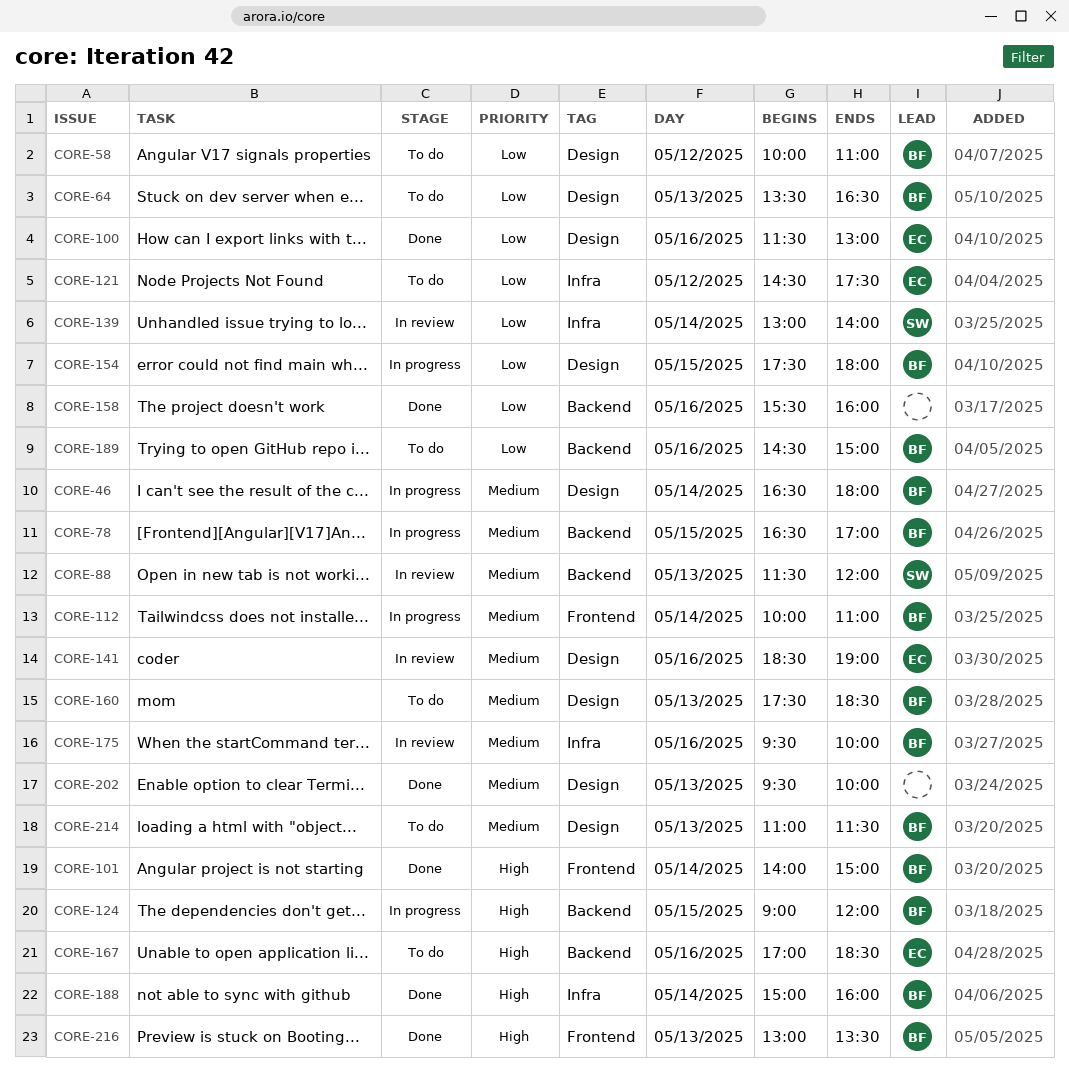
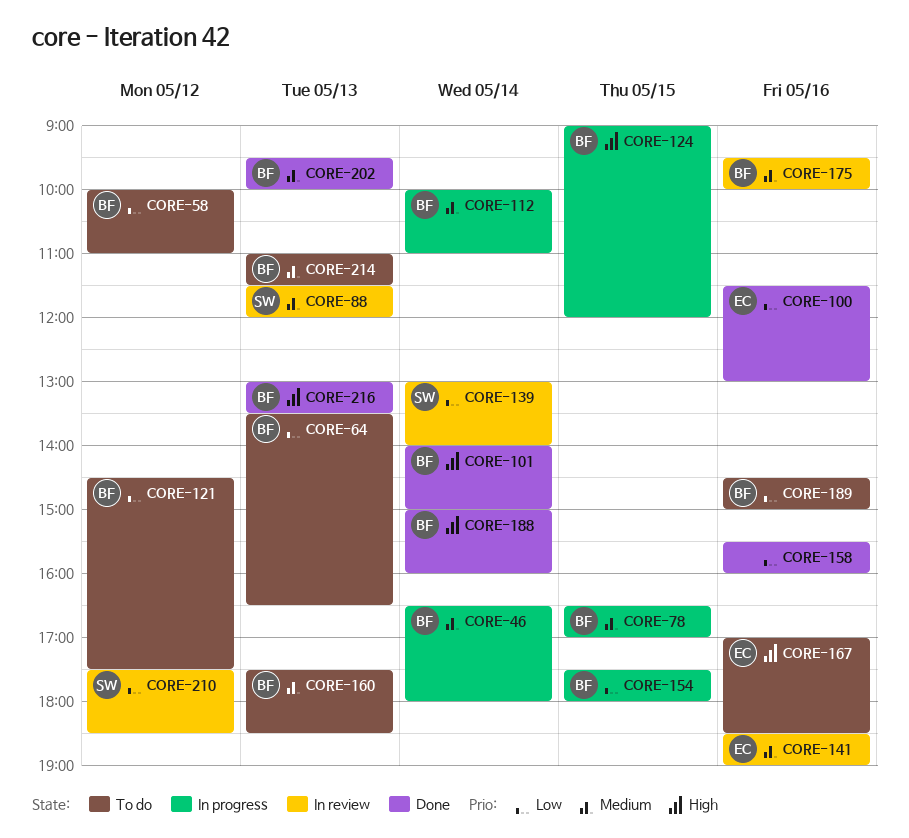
CORE-121, owner: EC -> BF
CORE-202, owner: none -> BF
CORE-210: none -> present

